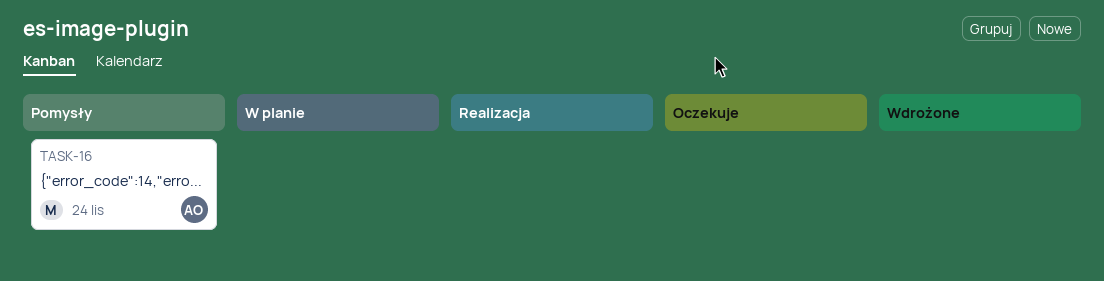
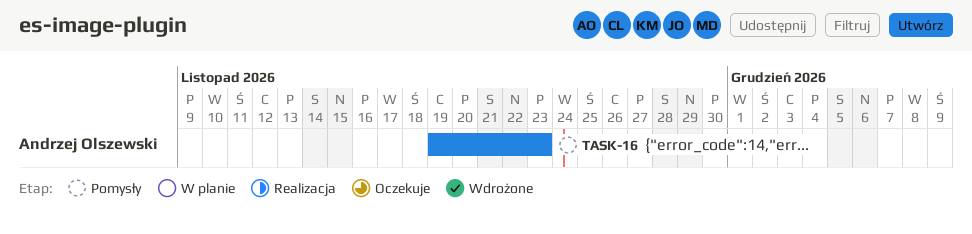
TASK-16, due: Nov 24 -> Nov 23

